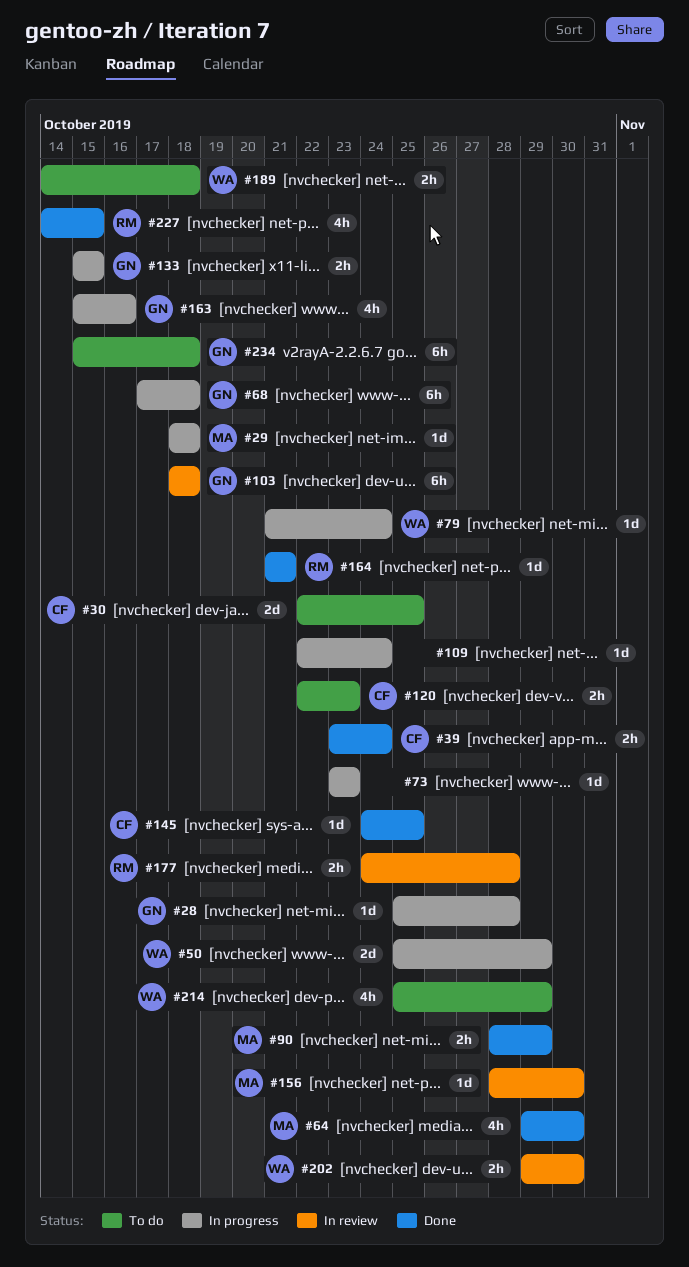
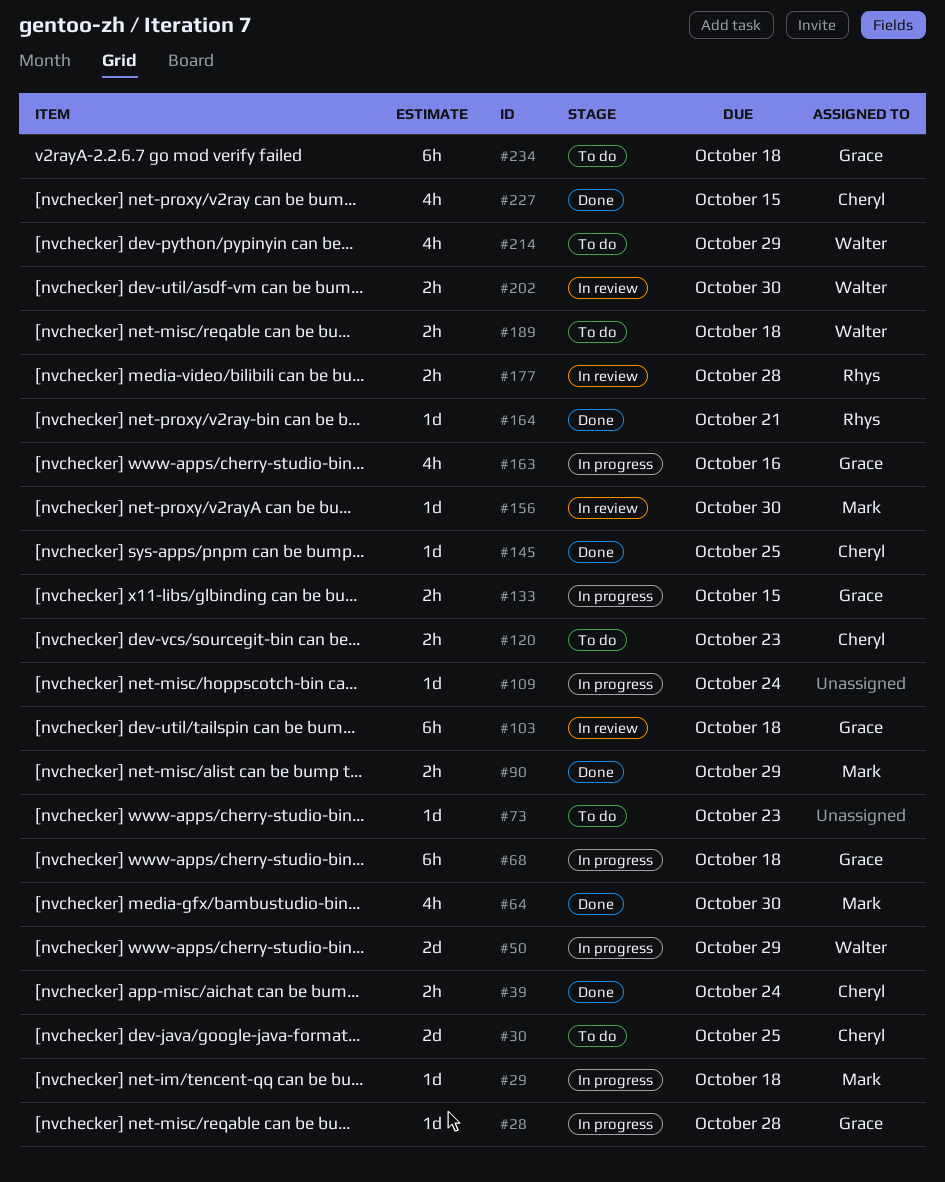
#73, status: In progress -> To do
#79: present -> none
#227, owner: Rhys -> Cheryl

